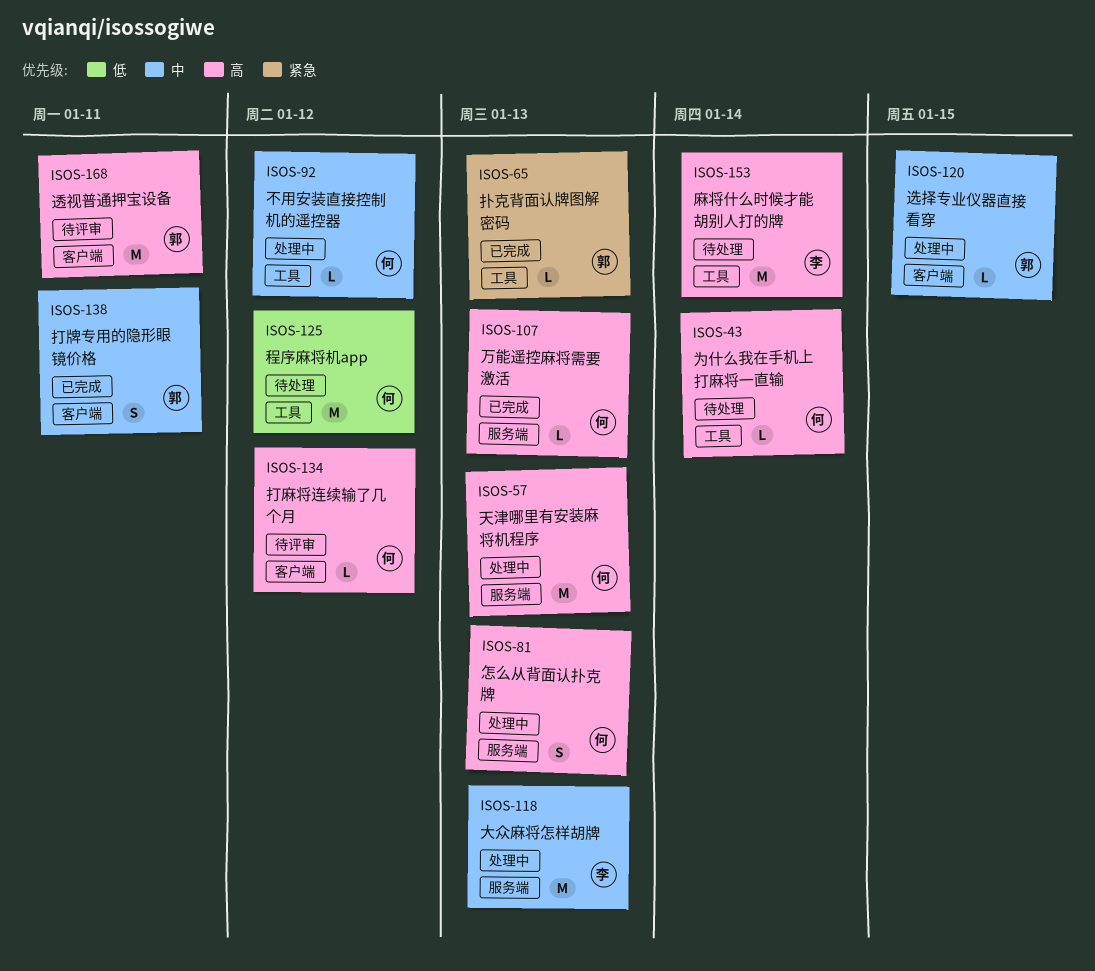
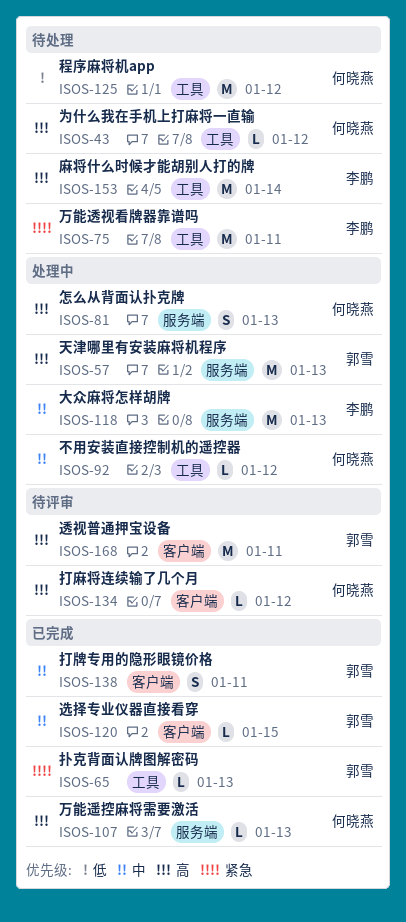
ISOS-43, due: Jan 14 -> Jan 12
ISOS-57, owner: 何晓燕 -> 郭雪
ISOS-75: none -> present
ISOS-120, status: 处理中 -> 已完成

